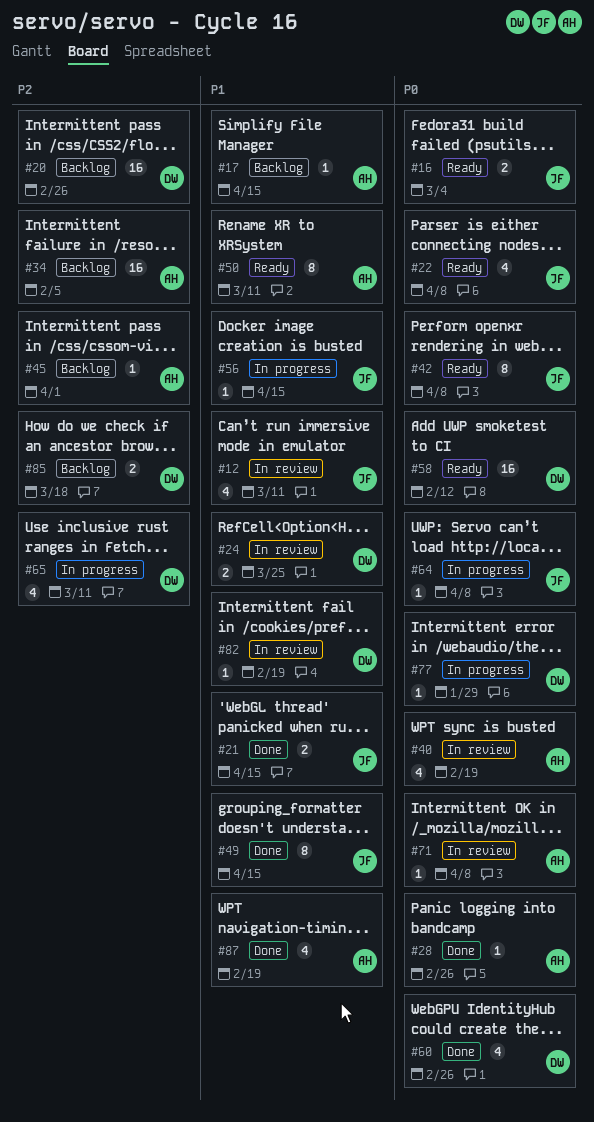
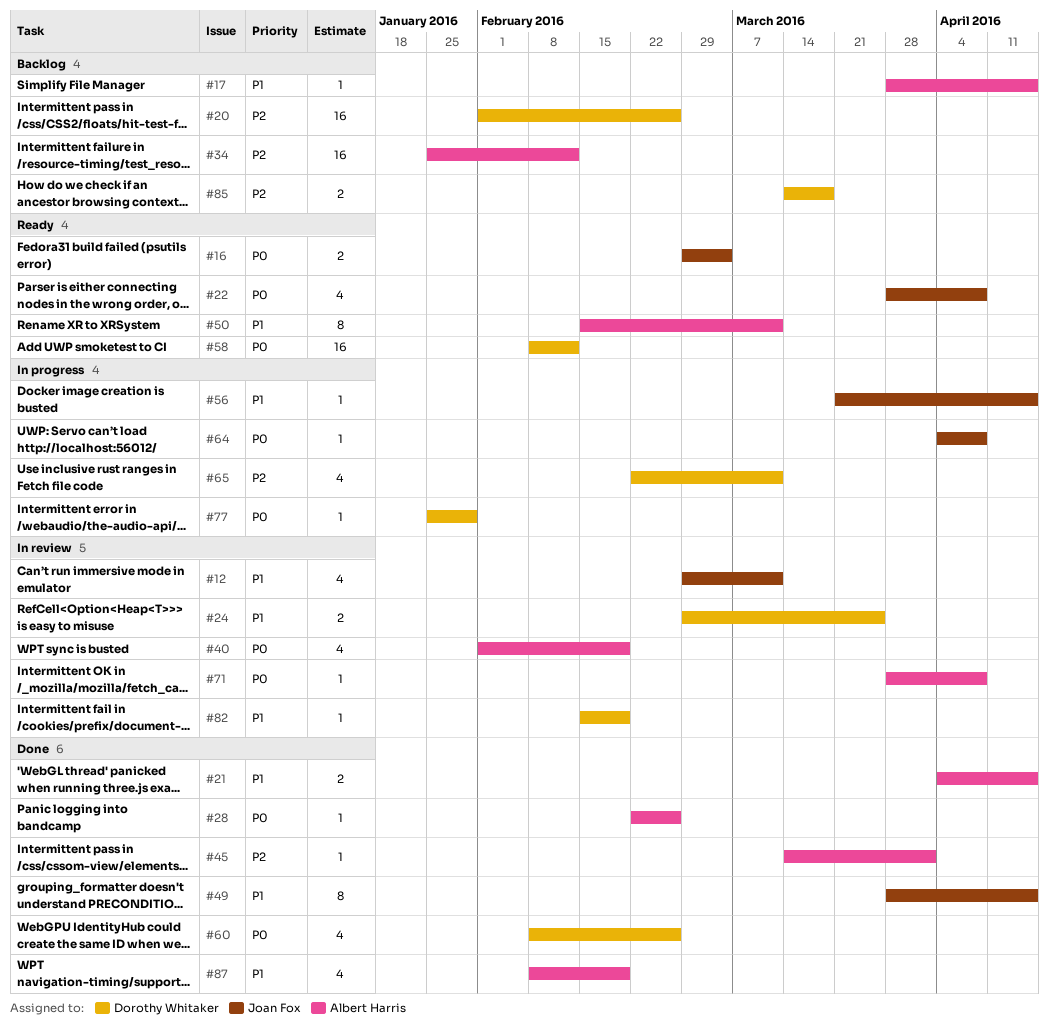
#21, owner: Joan Fox -> Albert Harris
#34, due: Feb 5 -> Feb 12
#42: present -> none
#45, status: Backlog -> Done

